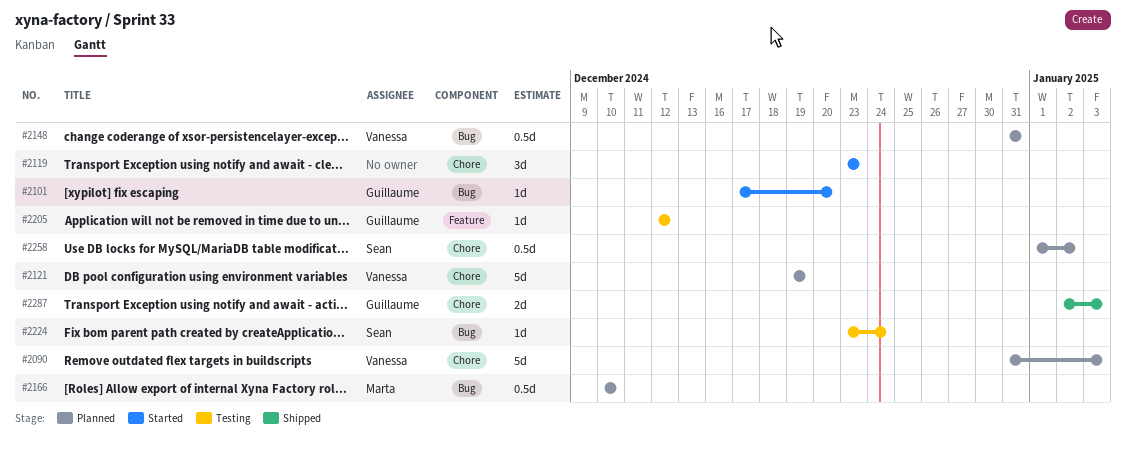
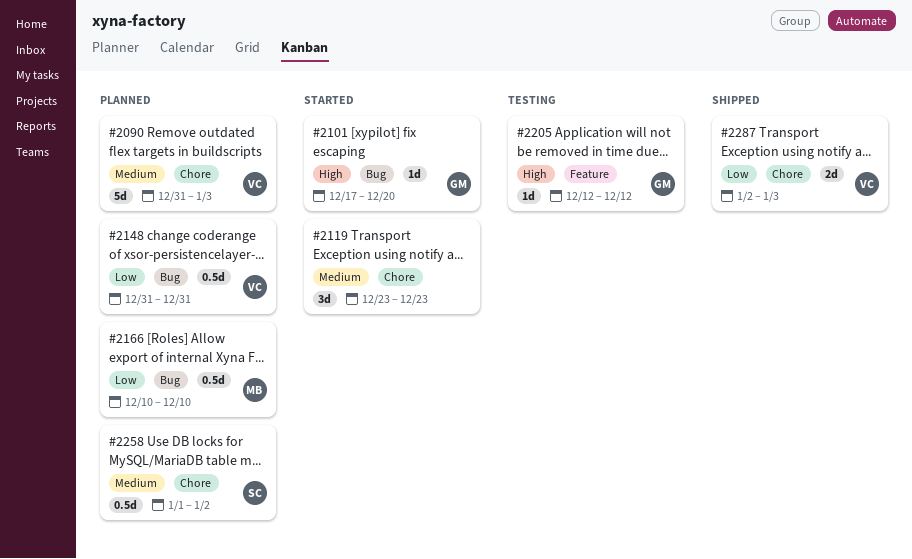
#2121: present -> none
#2224: present -> none
#2287, owner: Guillaume -> Vanessa

